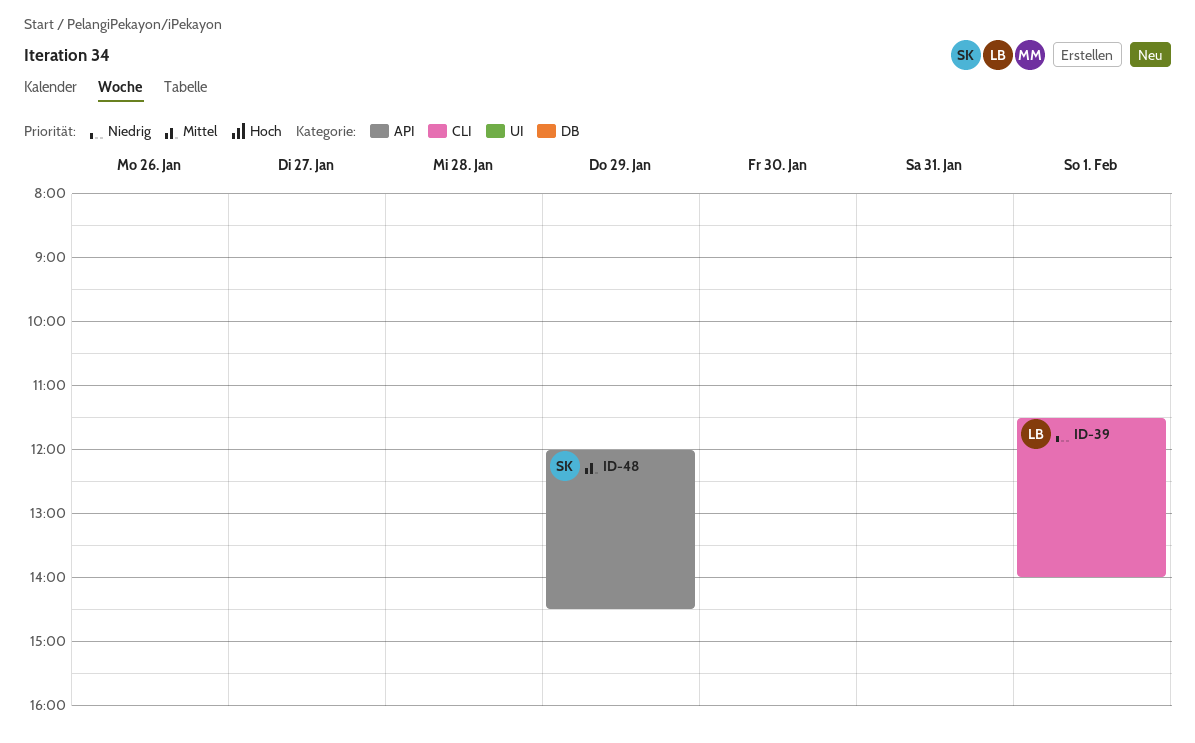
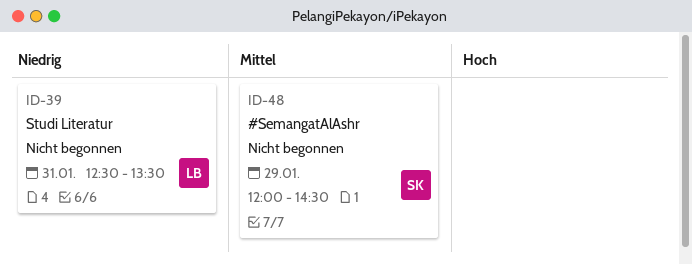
ID-39, day: Feb 1 -> Jan 31
ID-39, begins: 11:30 -> 12:30
ID-39, ends: 14:00 -> 13:30

